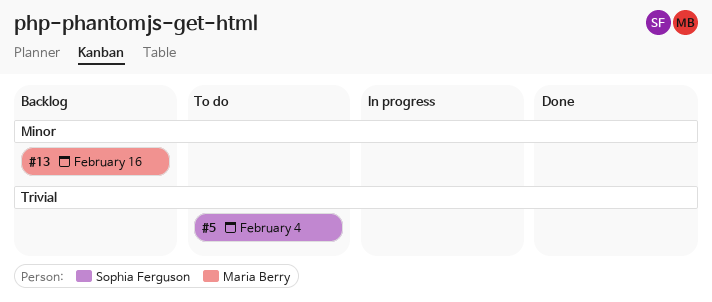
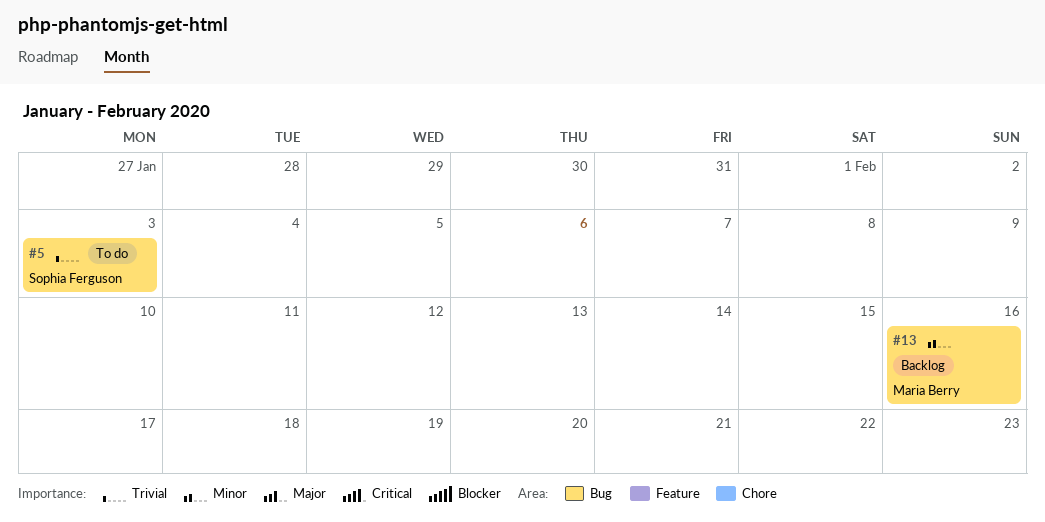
#5, due: Feb 4 -> Feb 3

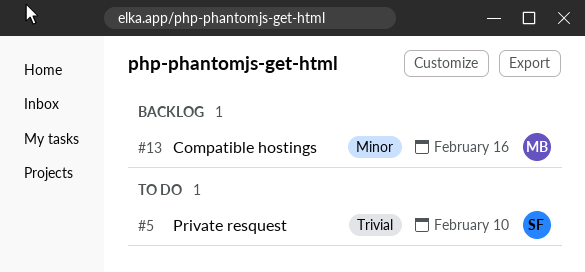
#5, due: Feb 3 -> Feb 10

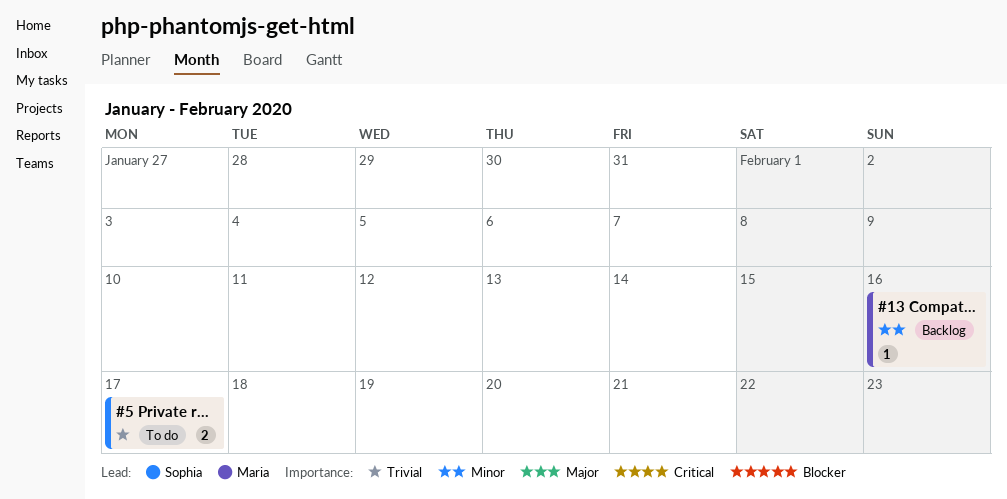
#5, due: Feb 10 -> Feb 17

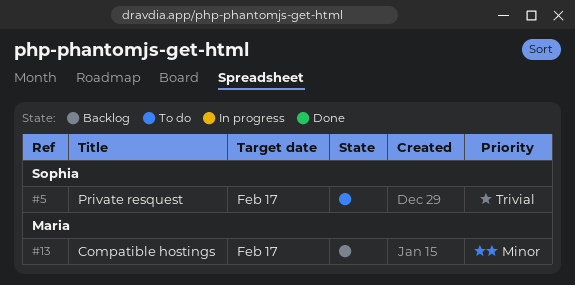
#13, due: Feb 16 -> Feb 17

